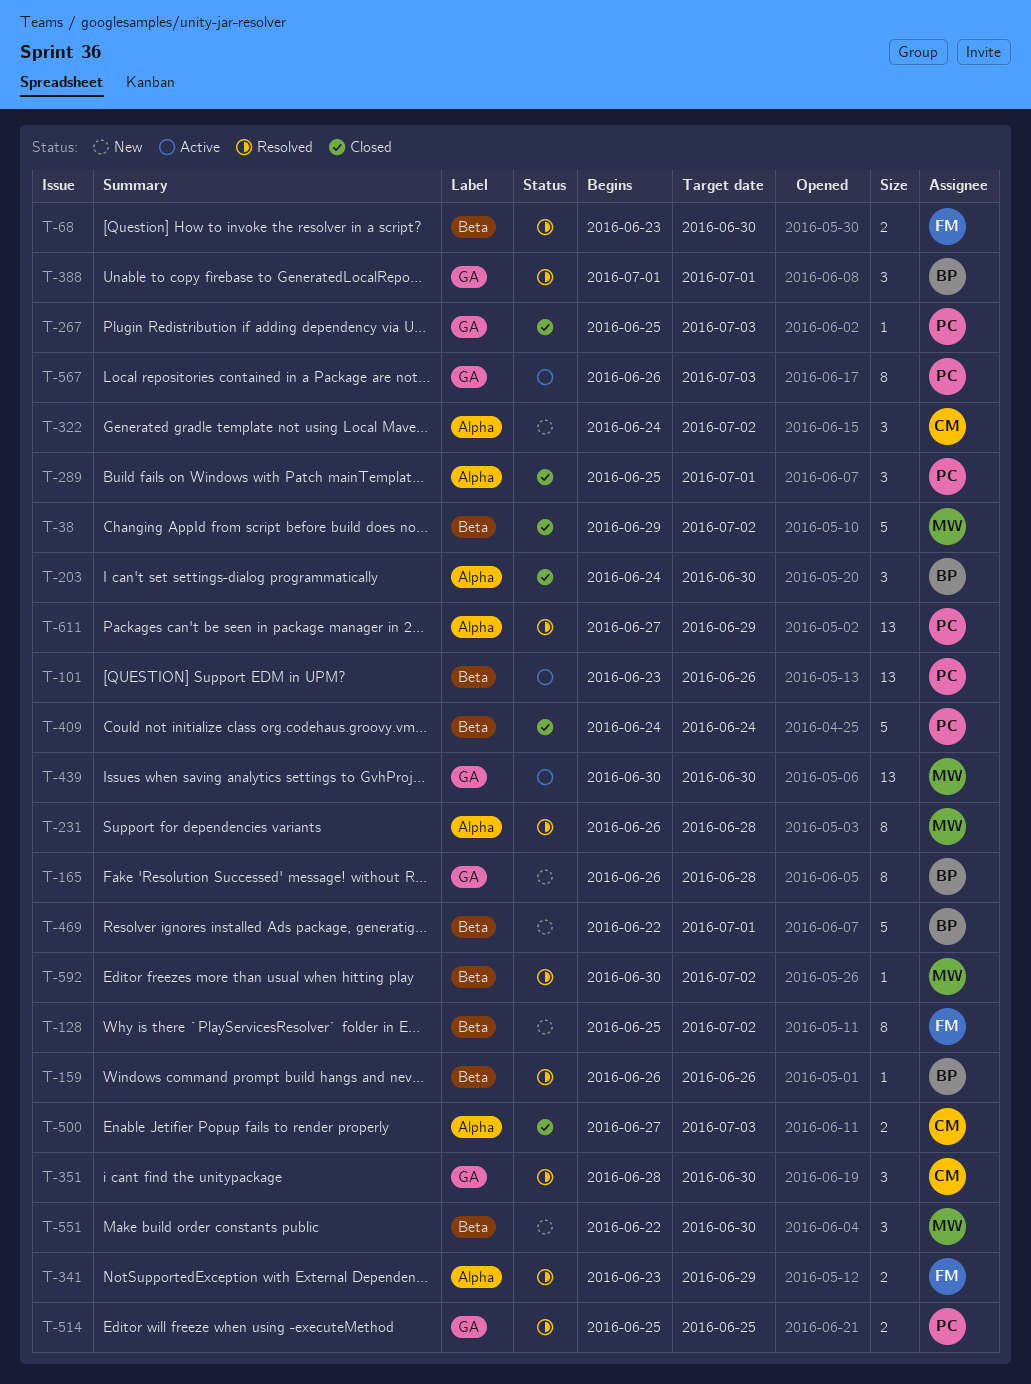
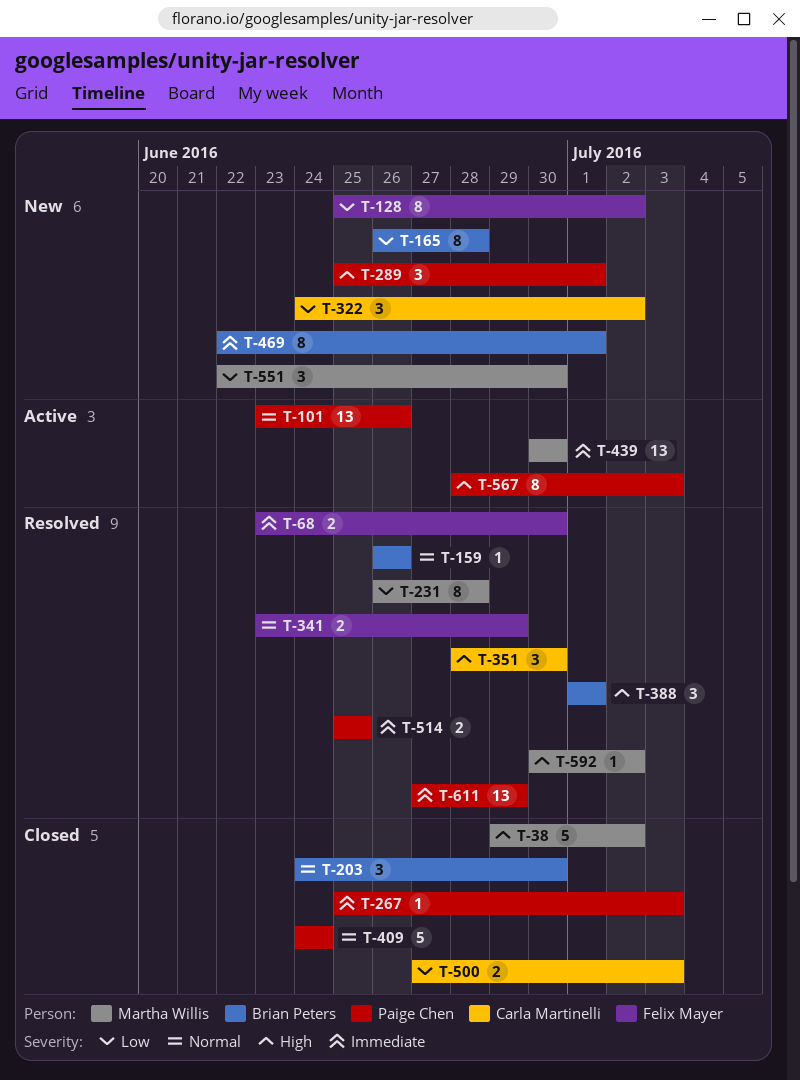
T-289, status: Closed -> New
T-469, estimate: 5 -> 8
T-567, start: Jun 26 -> Jun 28

